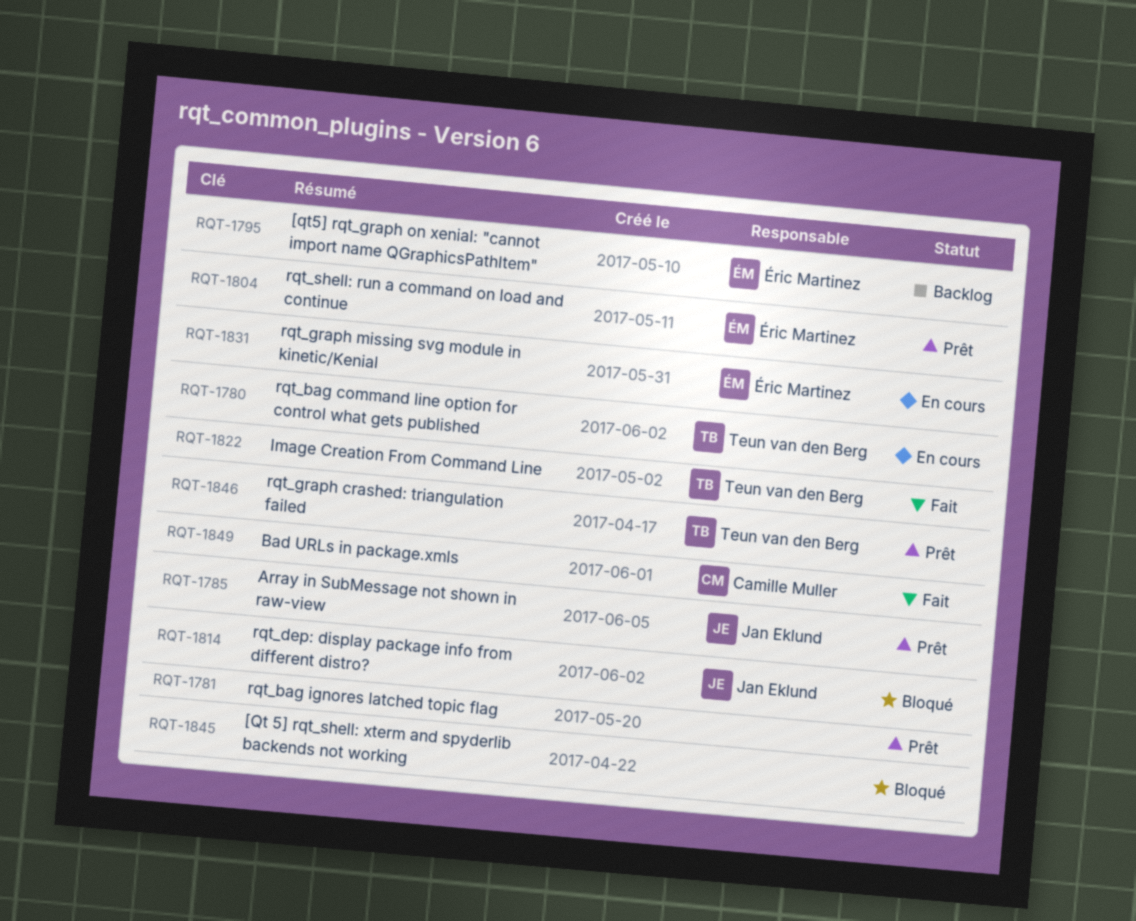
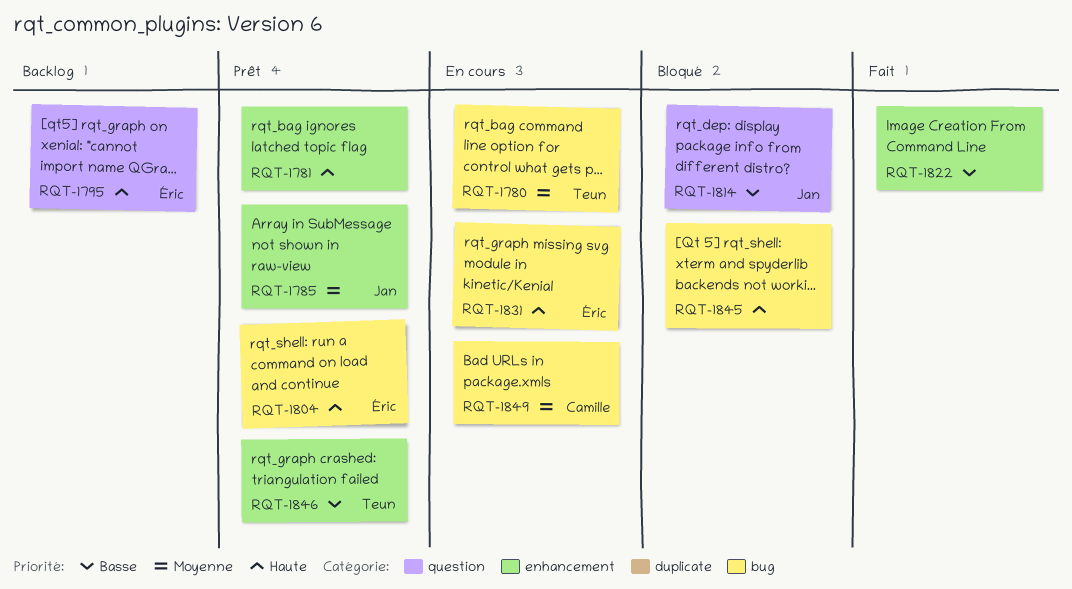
RQT-1822, owner: Teun van den Berg -> none
RQT-1849, status: Fait -> En cours

